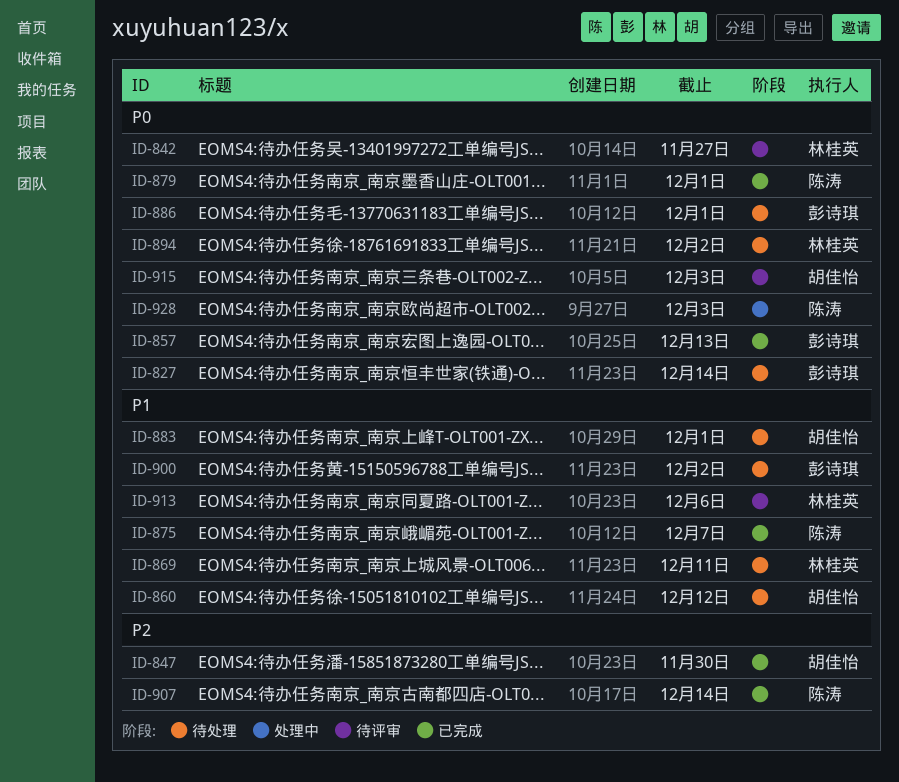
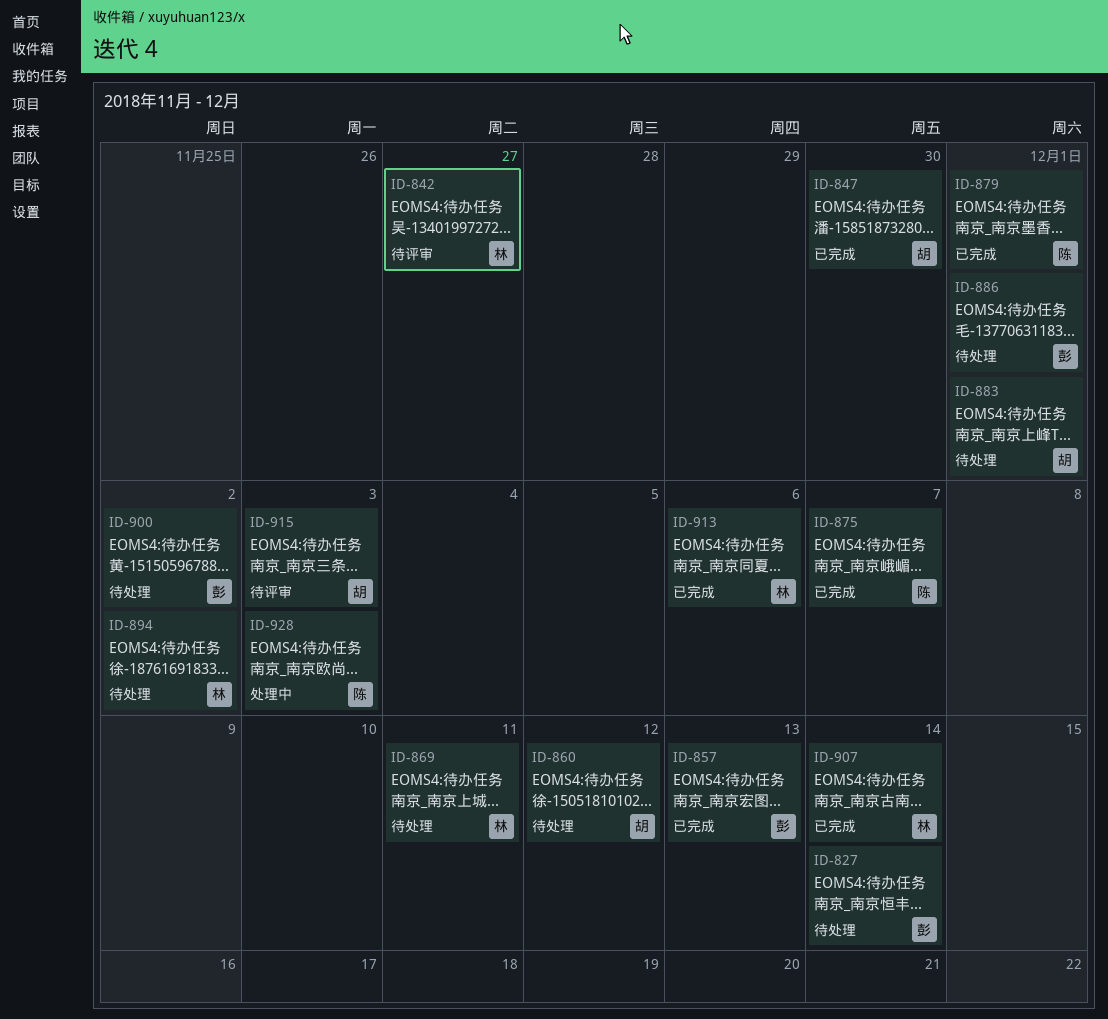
ID-907, owner: 陈涛 -> 林桂英
ID-913, status: 待评审 -> 已完成

